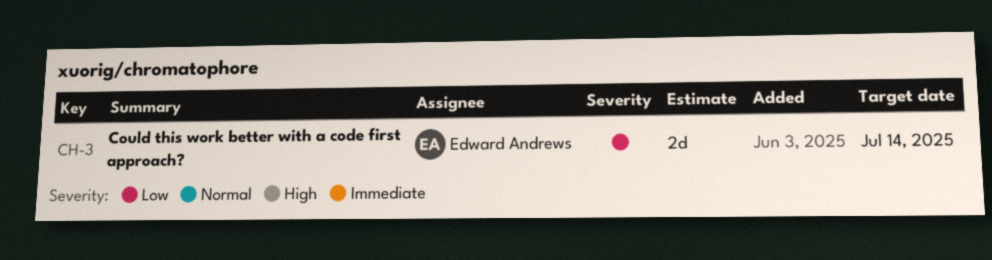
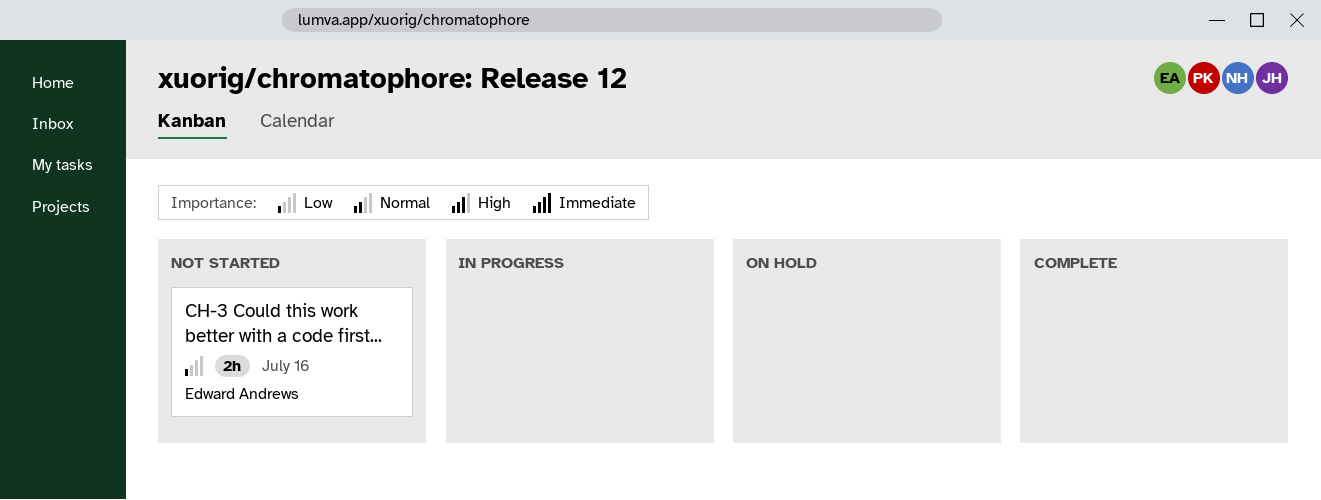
CH-3, estimate: 2d -> 2h
CH-3, due: Jul 14 -> Jul 16

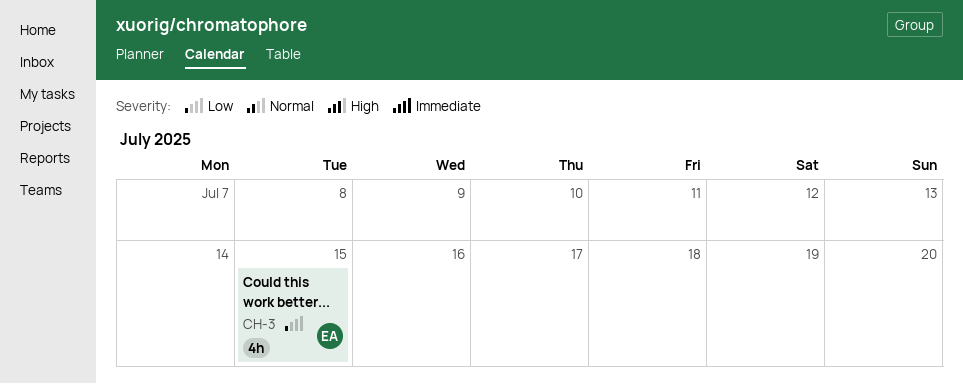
CH-3, estimate: 2h -> 4h
CH-3, due: Jul 16 -> Jul 15

